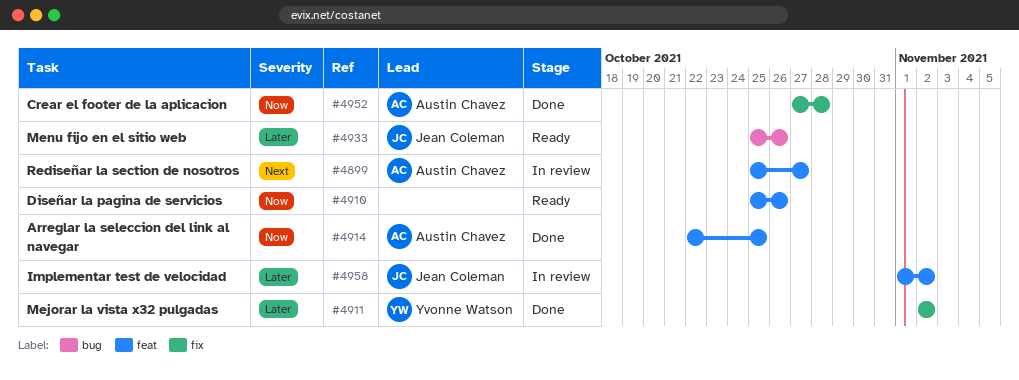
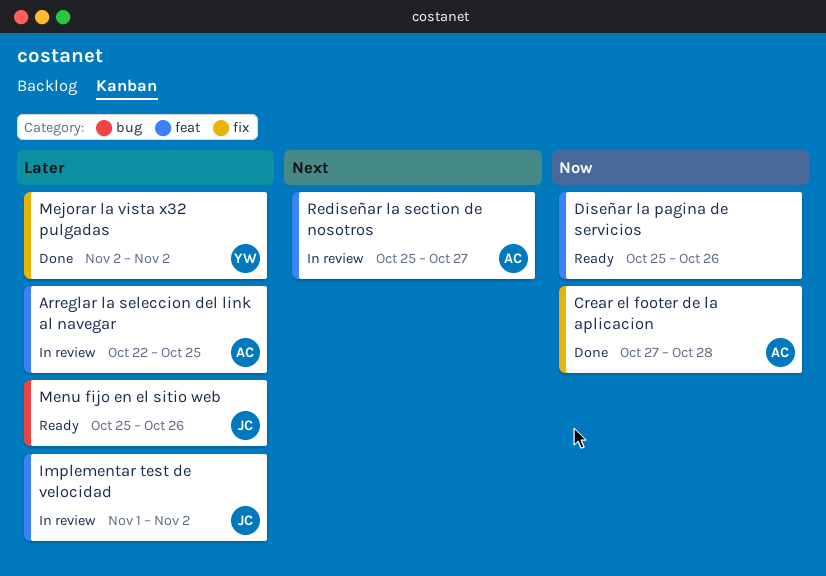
Arreglar la seleccion del link al navegar, status: Done -> In review
Arreglar la seleccion del link al navegar, priority: Now -> Later

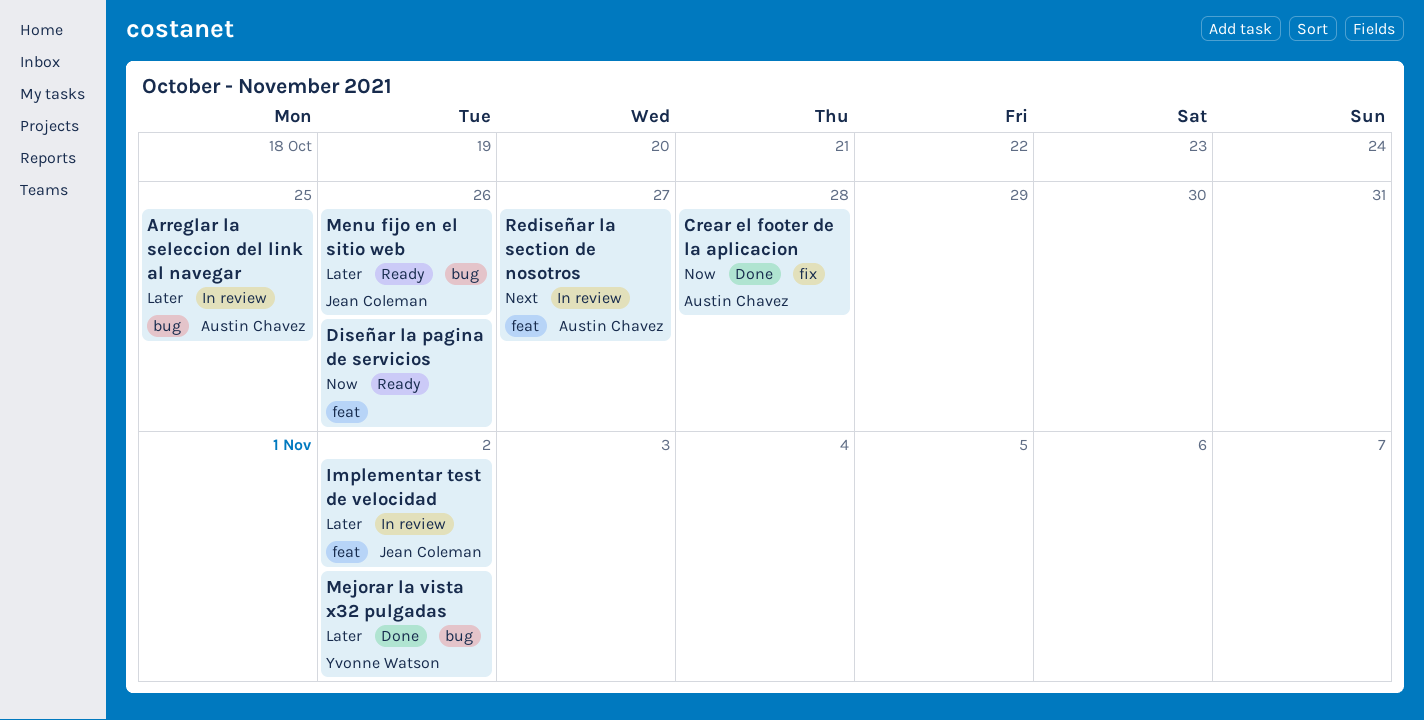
Arreglar la seleccion del link al navegar, label: feat -> bug
Mejorar la vista x32 pulgadas, label: fix -> bug

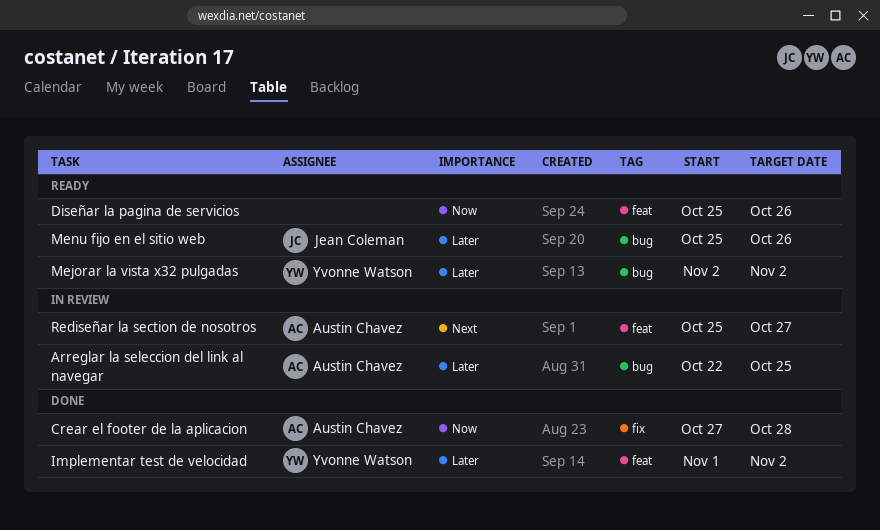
Implementar test de velocidad, status: In review -> Done
Implementar test de velocidad, owner: Jean Coleman -> Yvonne Watson
Mejorar la vista x32 pulgadas, status: Done -> Ready

